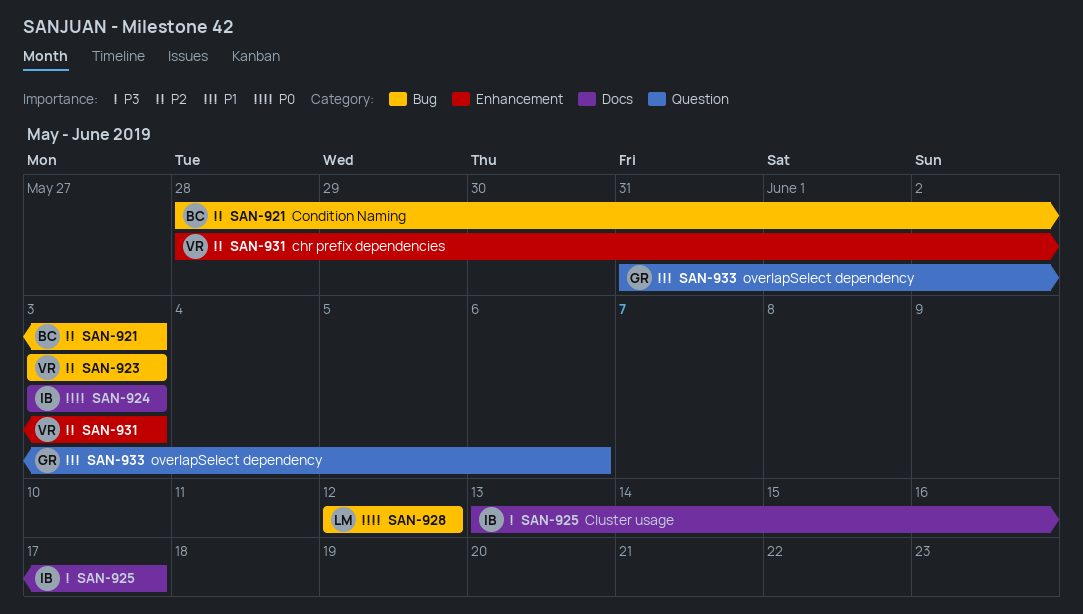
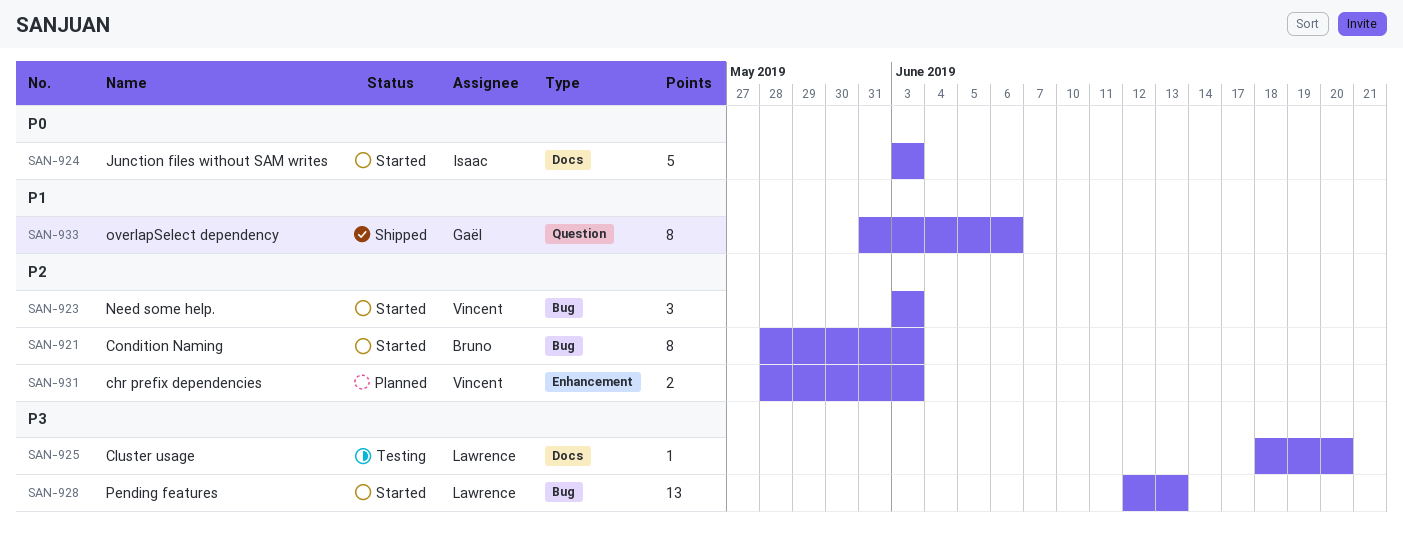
SAN-925, owner: Isaac -> Lawrence
SAN-925, start: Jun 13 -> Jun 18
SAN-925, due: Jun 17 -> Jun 20
SAN-928, priority: P0 -> P3
SAN-928, due: Jun 12 -> Jun 13

